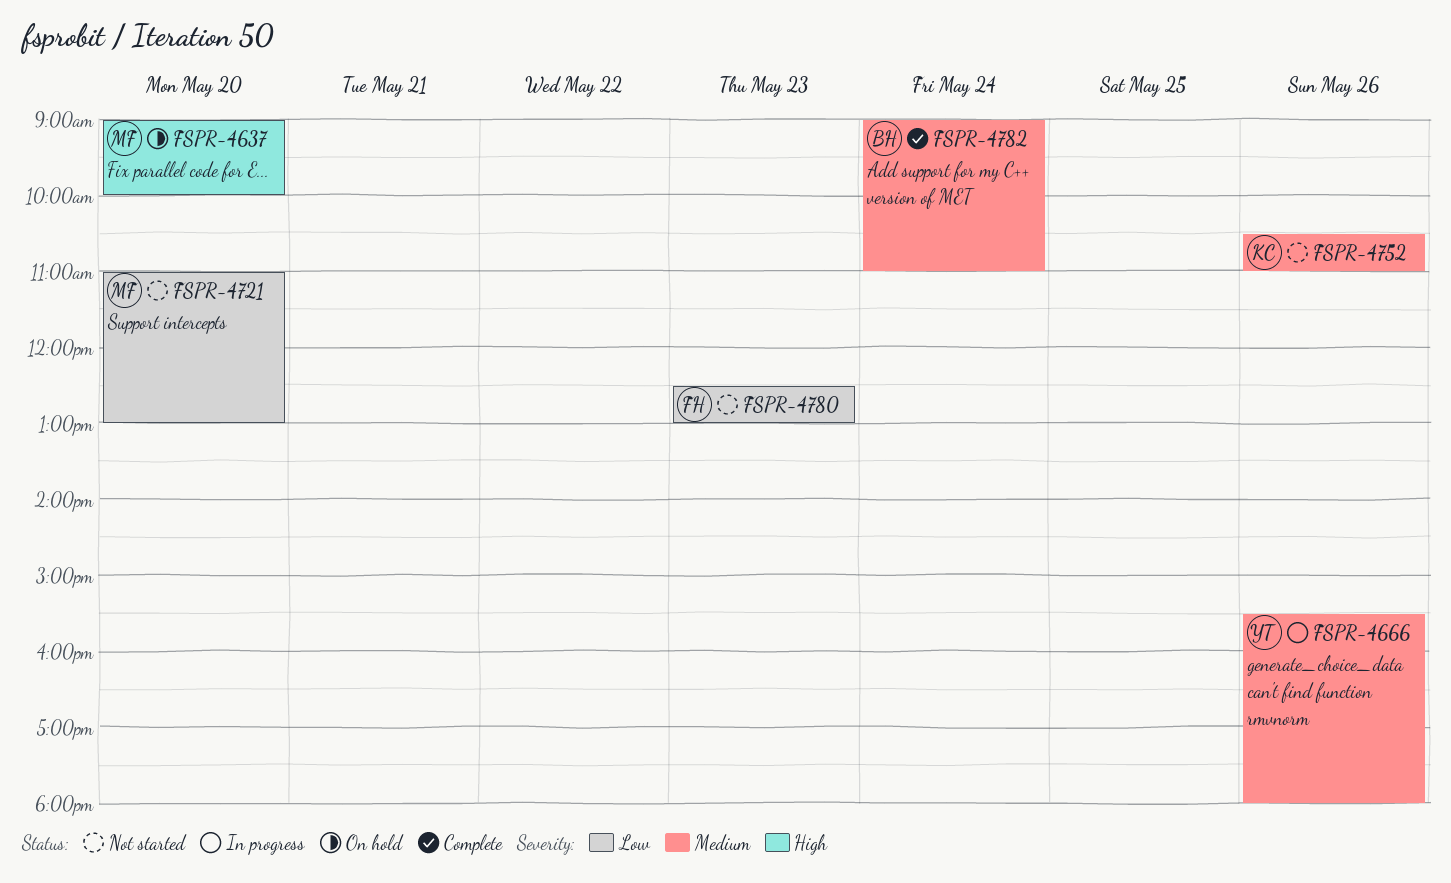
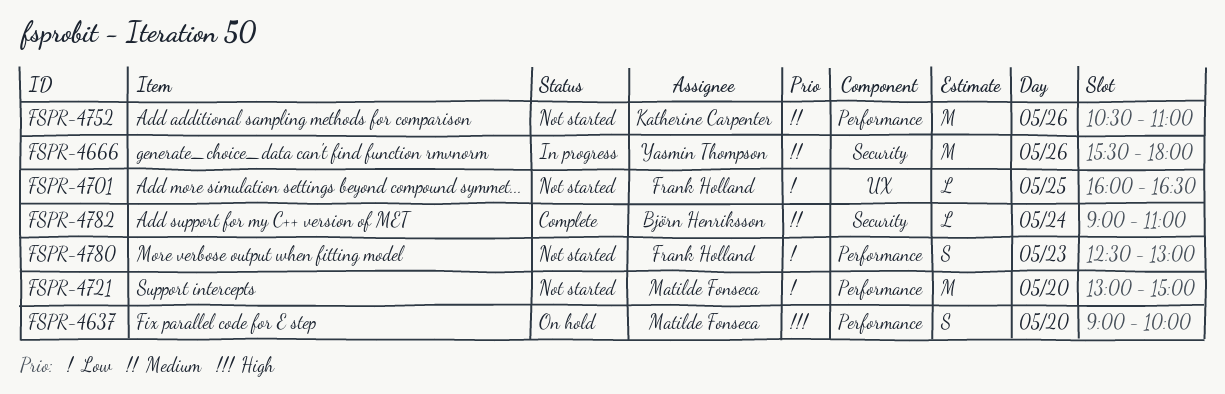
FSPR-4701: none -> present
FSPR-4721, begins: 11:00 -> 13:00
FSPR-4721, ends: 13:00 -> 15:00

